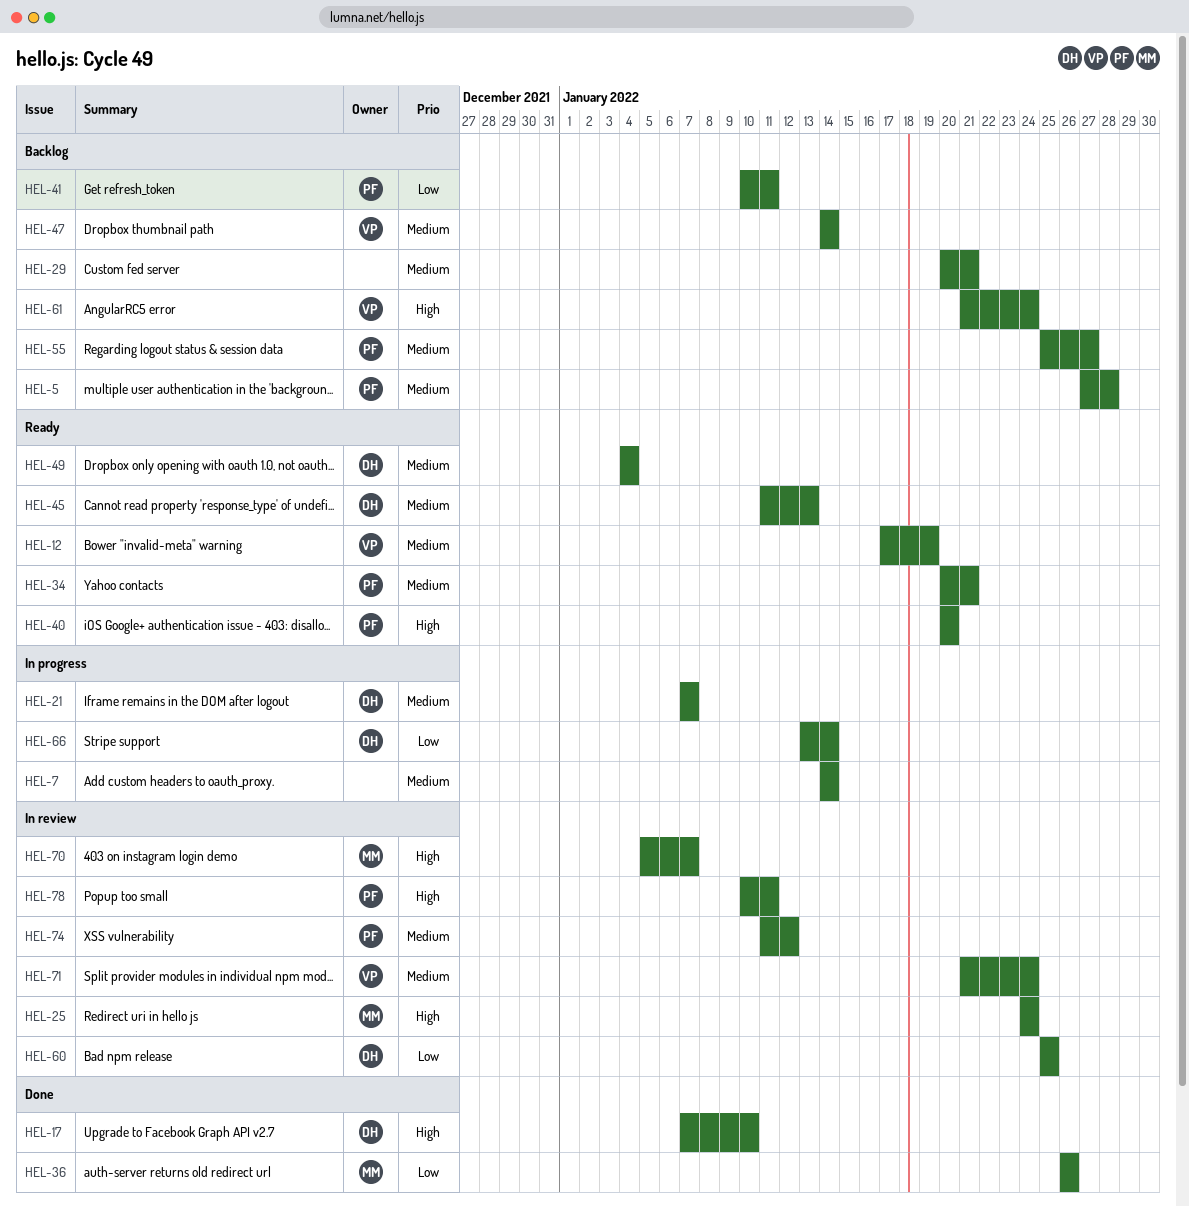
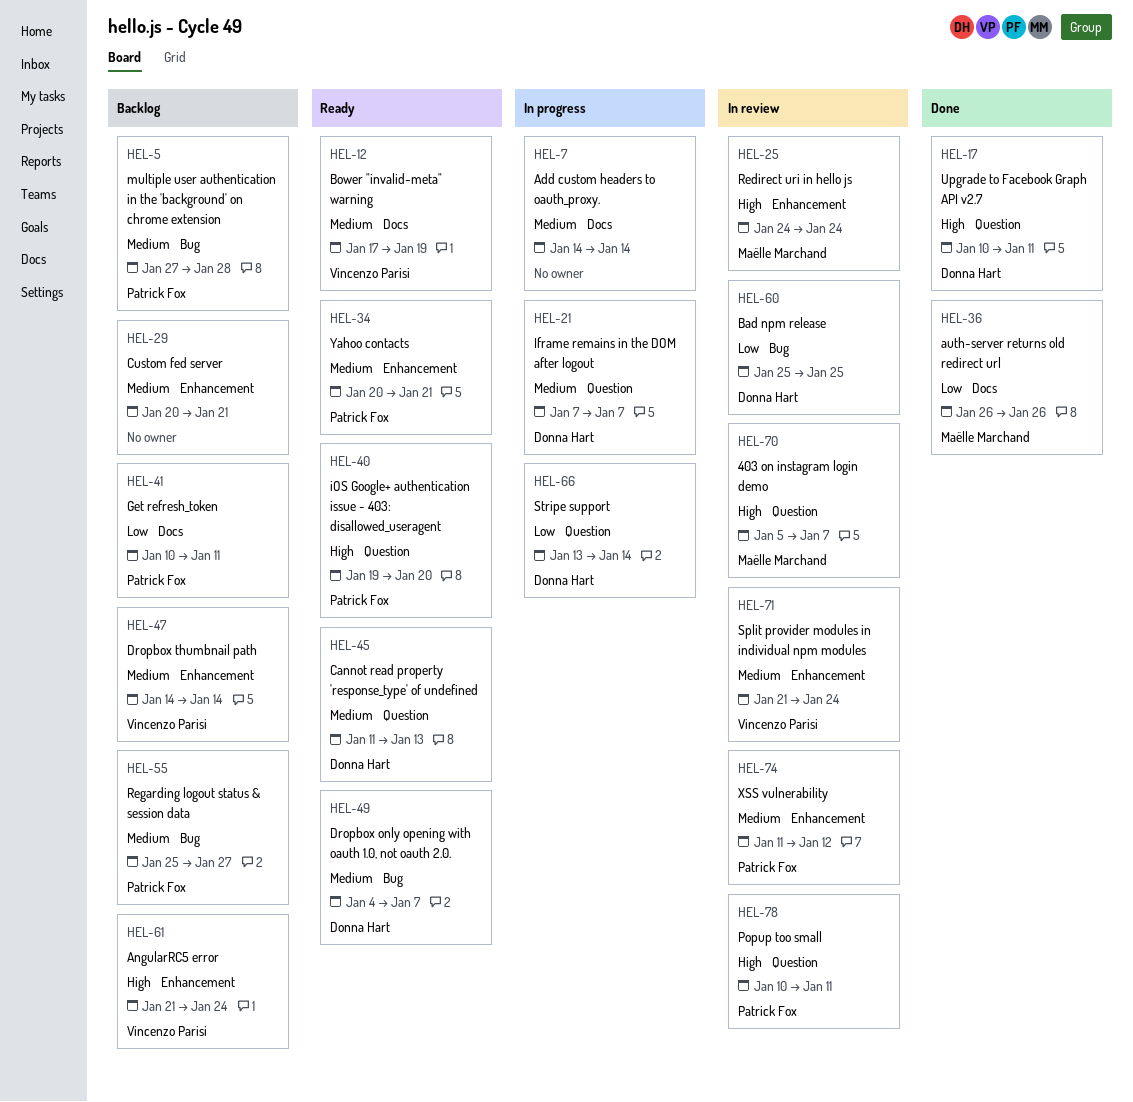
HEL-17, start: Jan 7 -> Jan 10
HEL-17, due: Jan 10 -> Jan 11
HEL-40, start: Jan 20 -> Jan 19
HEL-49, due: Jan 4 -> Jan 7

